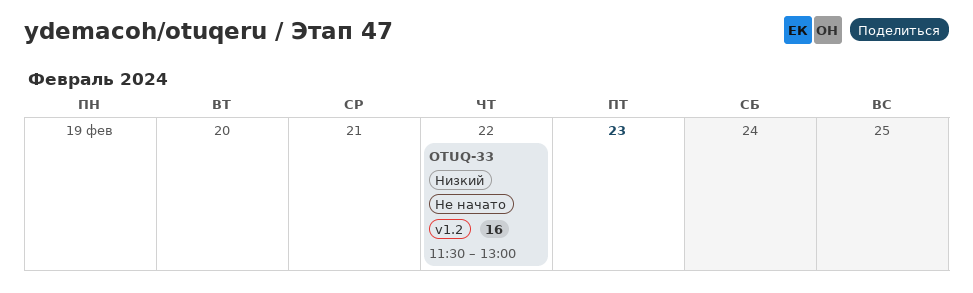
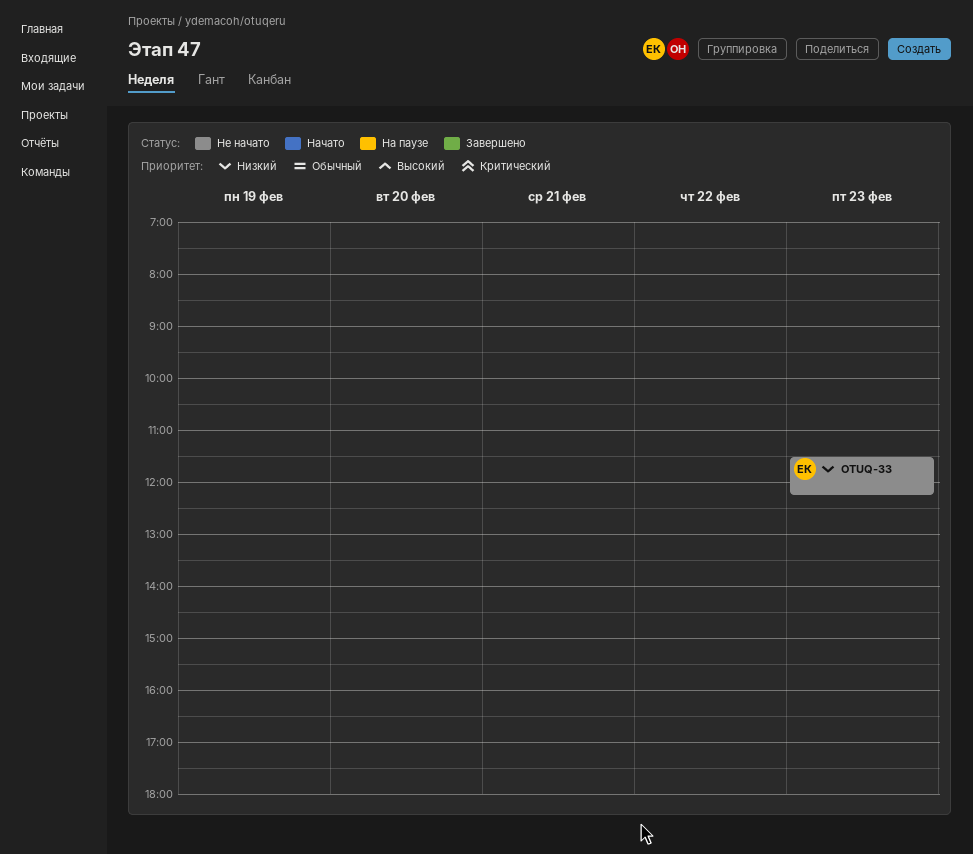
OTUQ-33, day: Feb 22 -> Feb 23
OTUQ-33, ends: 13:00 -> 12:15

